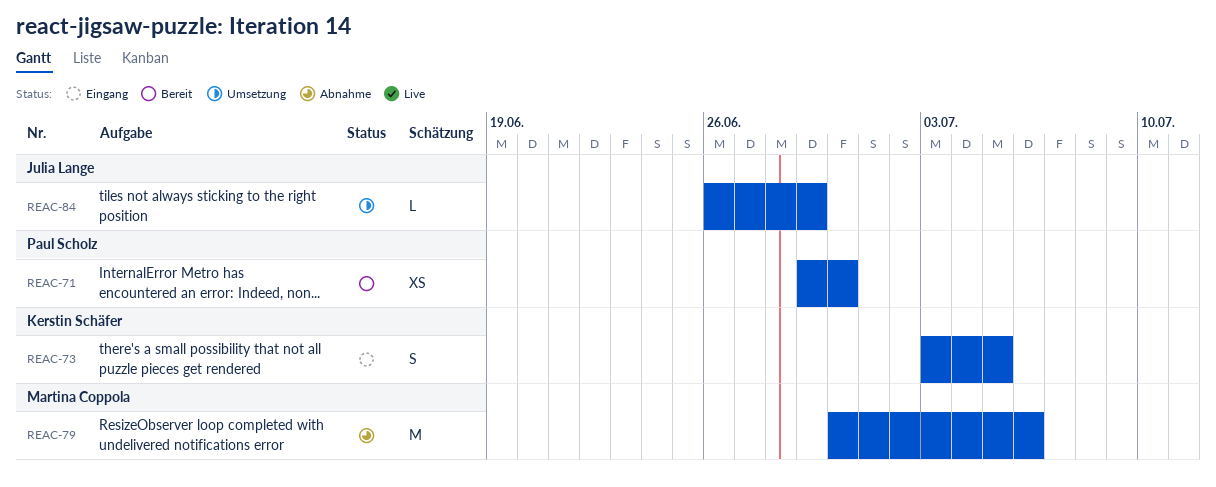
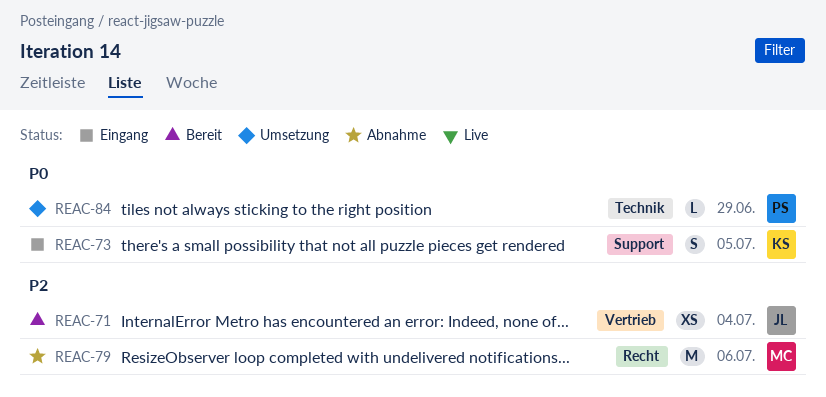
REAC-71, owner: Paul Scholz -> Julia Lange
REAC-71, due: Jun 30 -> Jul 4
REAC-84, owner: Julia Lange -> Paul Scholz

